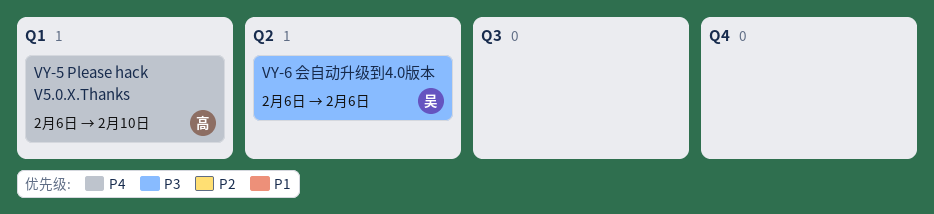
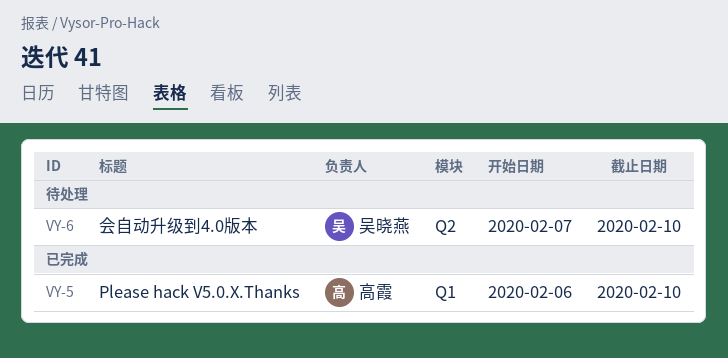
VY-6, start: Feb 6 -> Feb 7
VY-6, due: Feb 6 -> Feb 10

